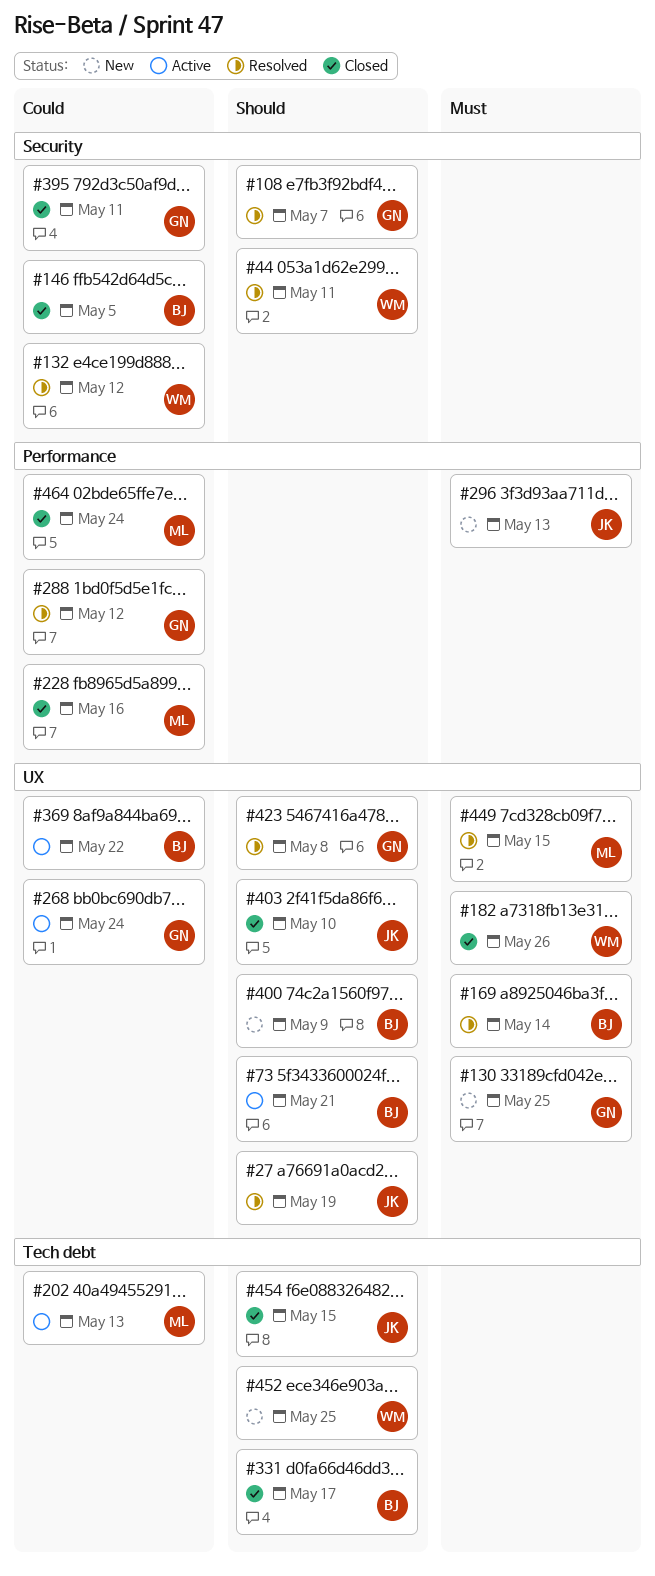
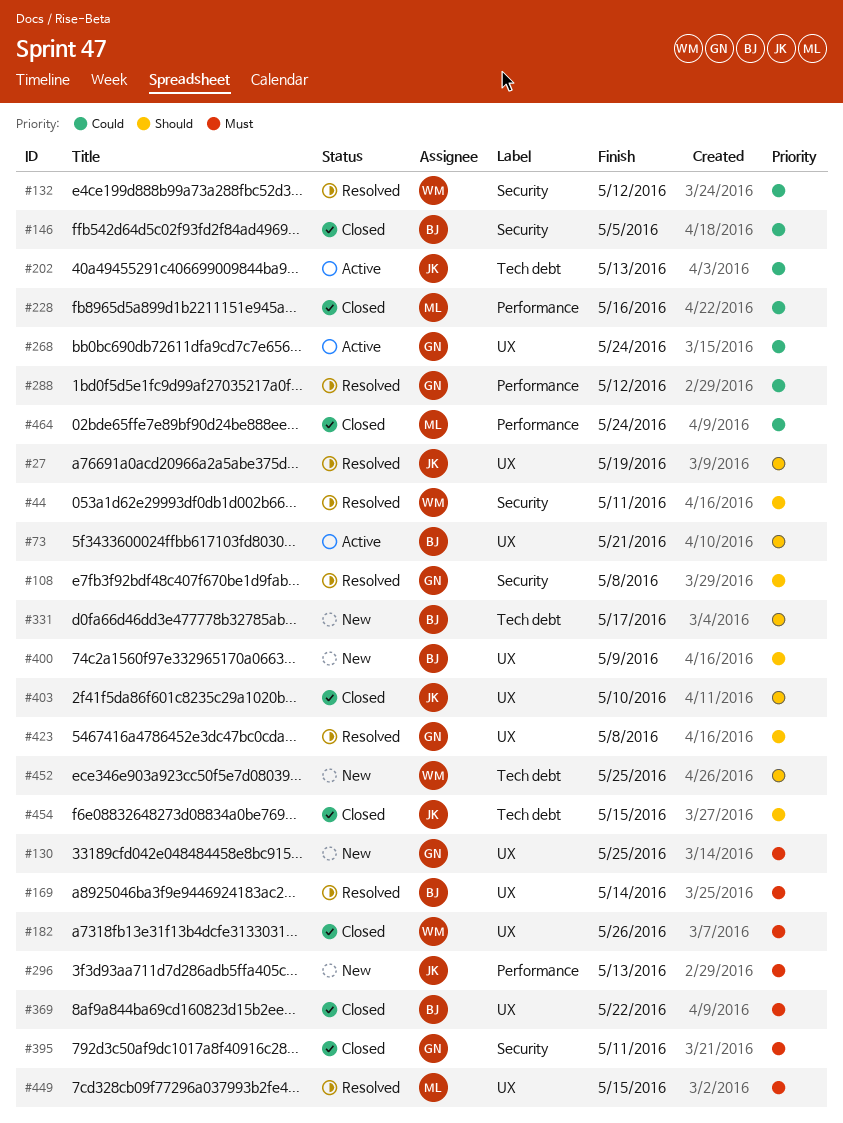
#108, due: May 7 -> May 8
#202, owner: ML -> JK
#331, status: Closed -> New
#369, status: Active -> Closed
#369, priority: Could -> Must
#395, priority: Could -> Must

